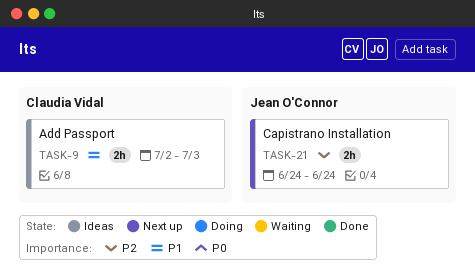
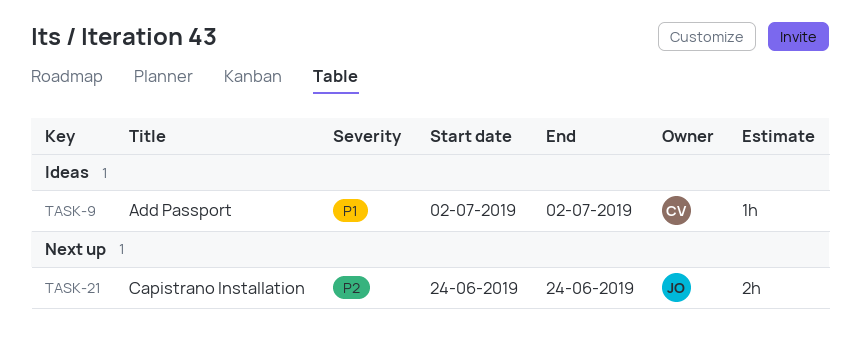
TASK-9, estimate: 2h -> 1h
TASK-9, due: Jul 3 -> Jul 2

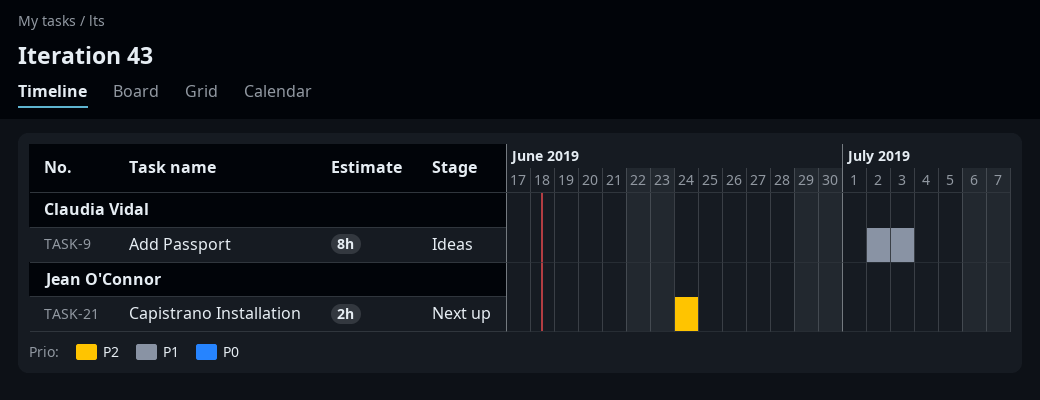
TASK-9, estimate: 1h -> 8h
TASK-9, due: Jul 2 -> Jul 3

